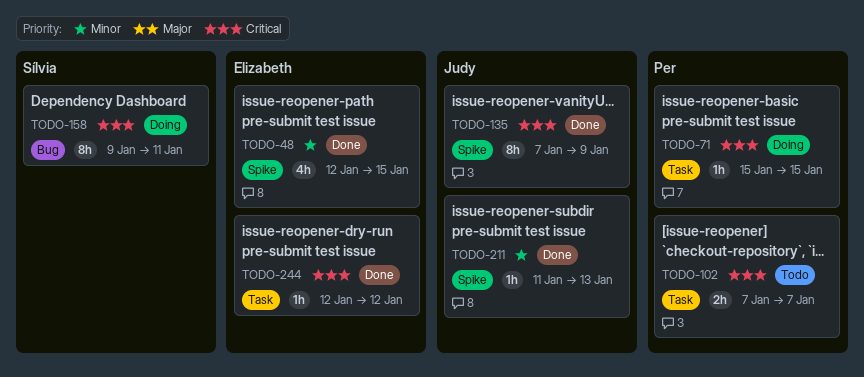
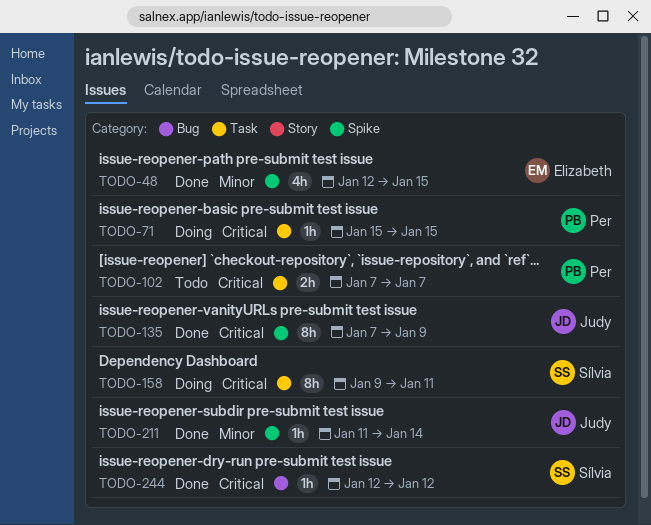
TODO-158, label: Bug -> Task
TODO-211, due: Jan 13 -> Jan 14
TODO-244, owner: Elizabeth -> Sílvia
TODO-244, label: Task -> Bug

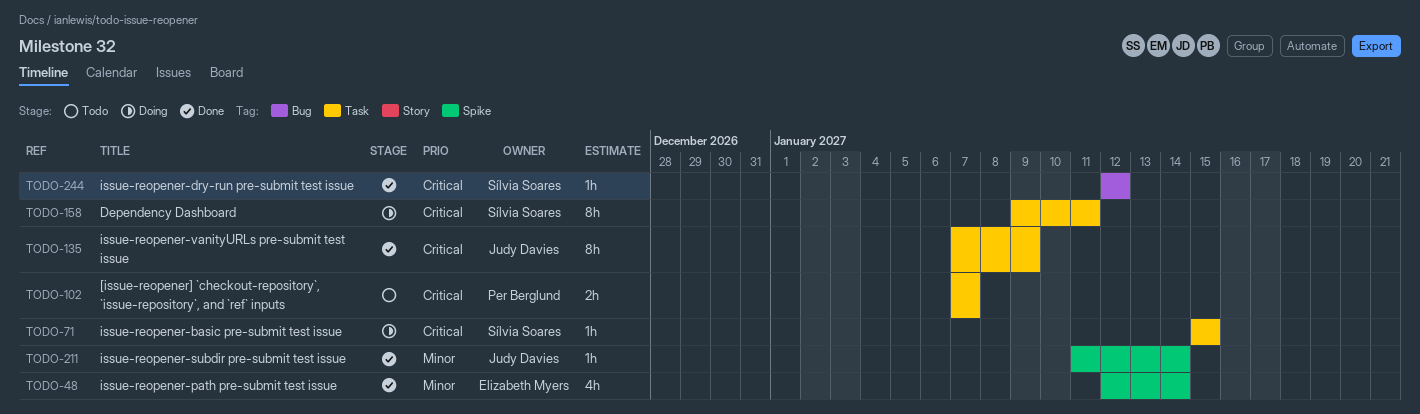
TODO-48, due: Jan 15 -> Jan 14
TODO-71, owner: Per Berglund -> Sílvia Soares
TODO-135, label: Spike -> Task

